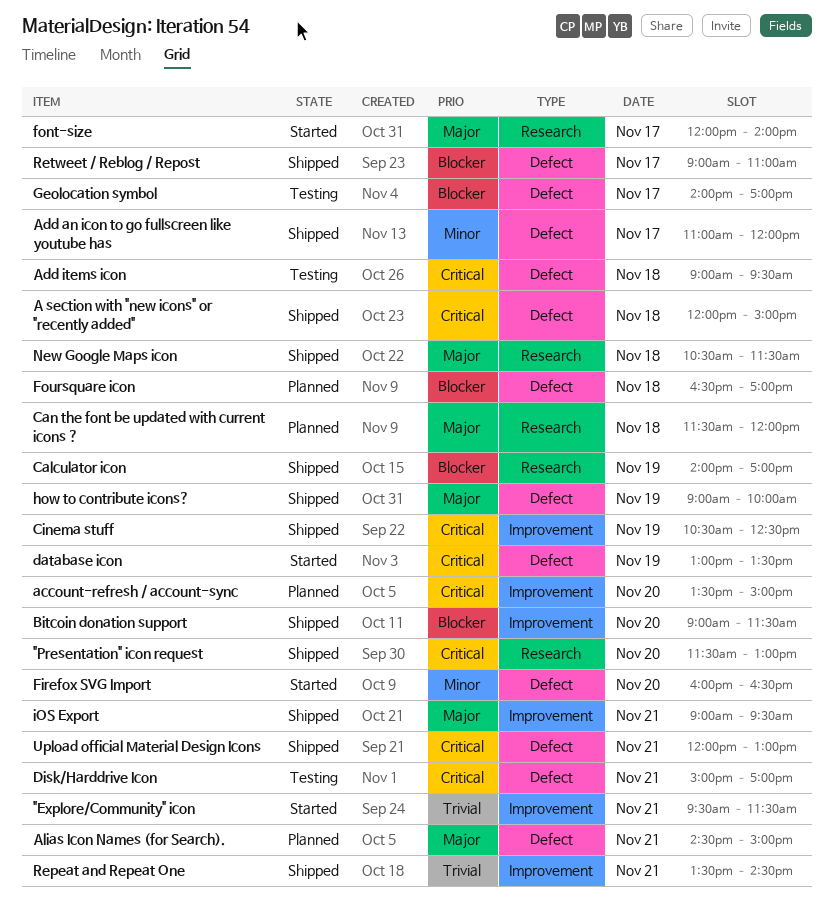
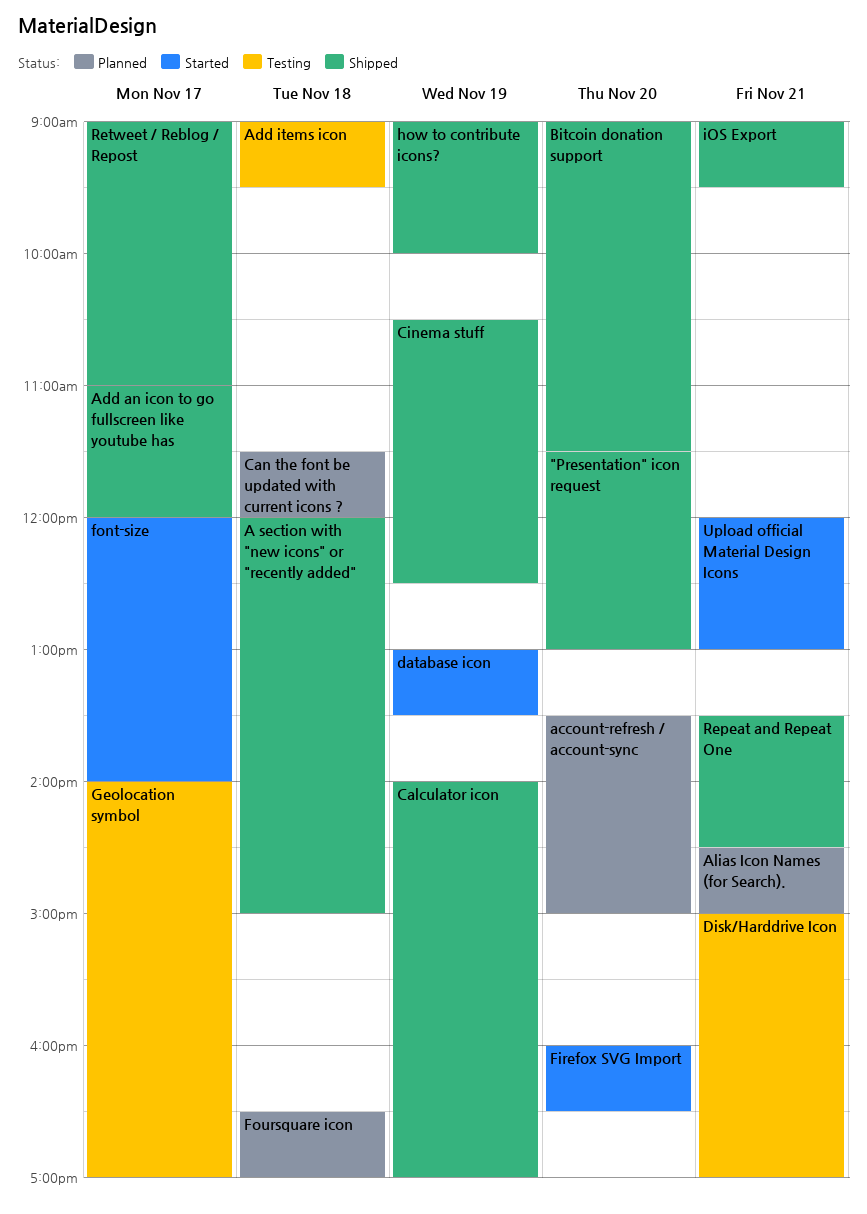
"Explore/Community" icon: present -> none
New Google Maps icon: present -> none
Upload official Material Design Icons, status: Shipped -> Started

